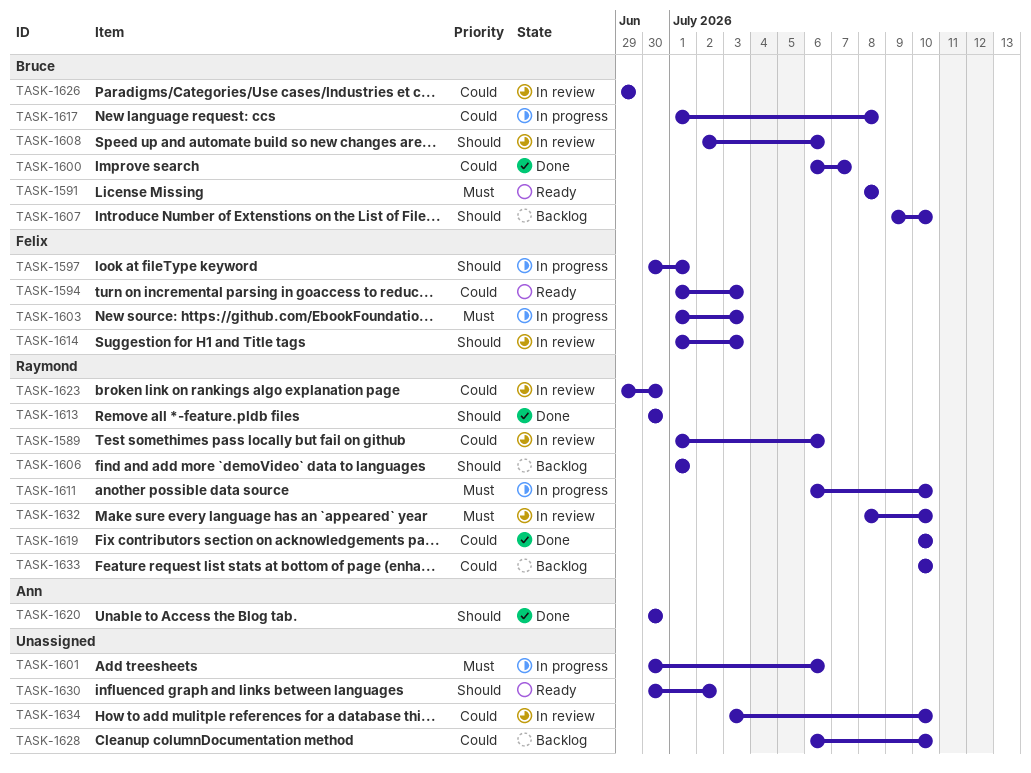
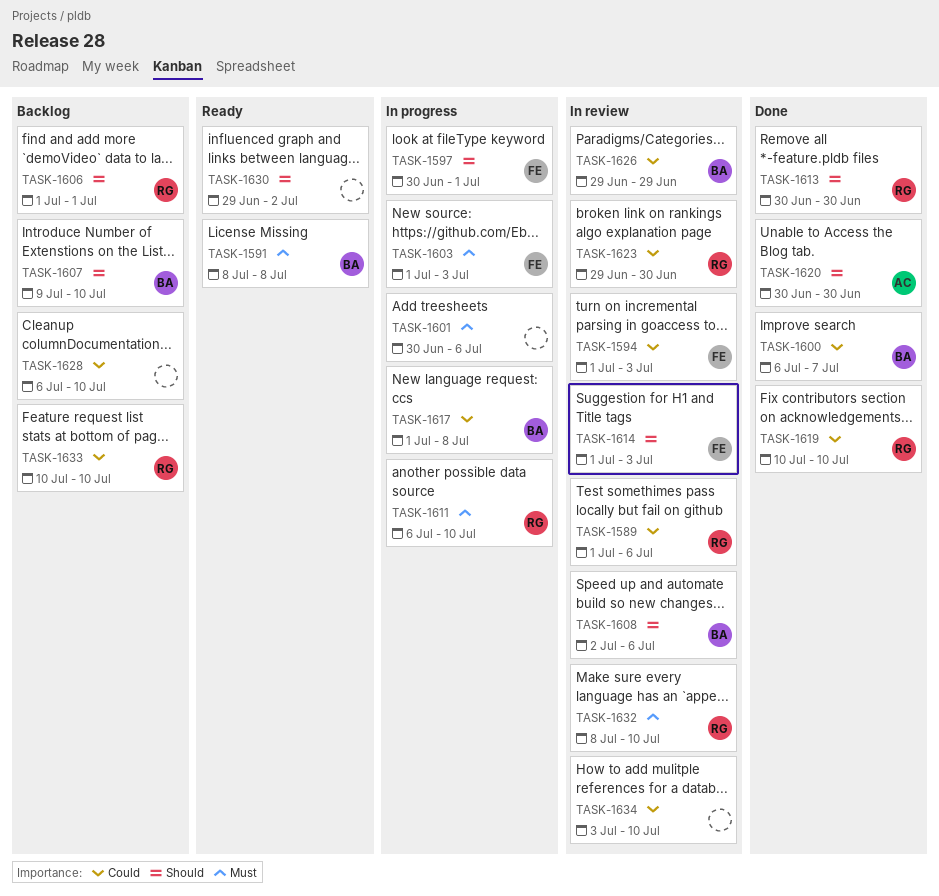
TASK-1594, status: Ready -> In review
TASK-1630, start: Jun 30 -> Jun 29

